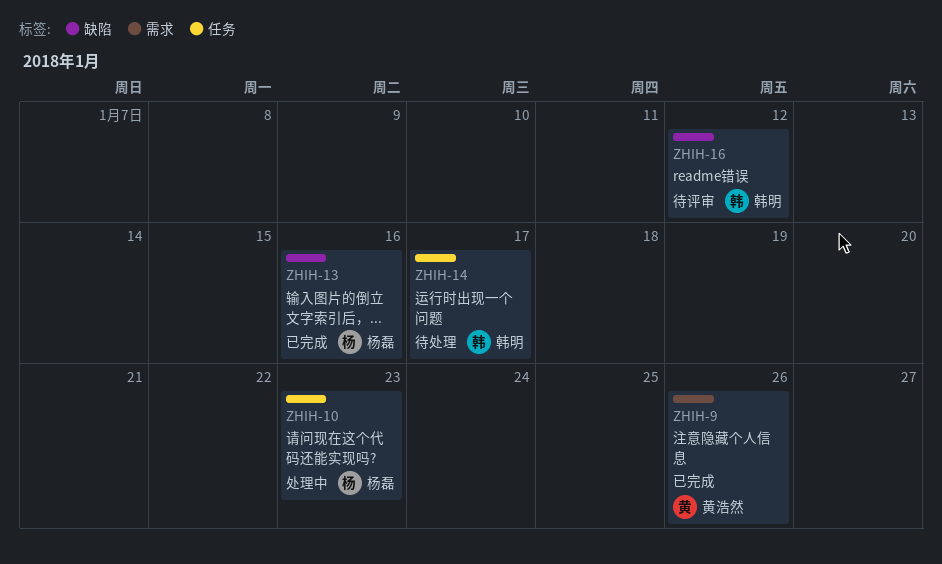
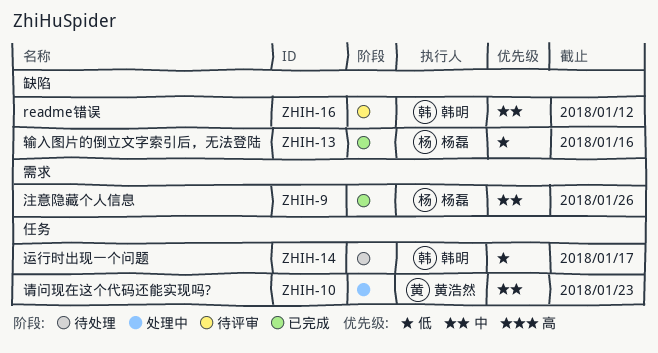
ZHIH-9, owner: 黄浩然 -> 杨磊
ZHIH-10, owner: 杨磊 -> 黄浩然

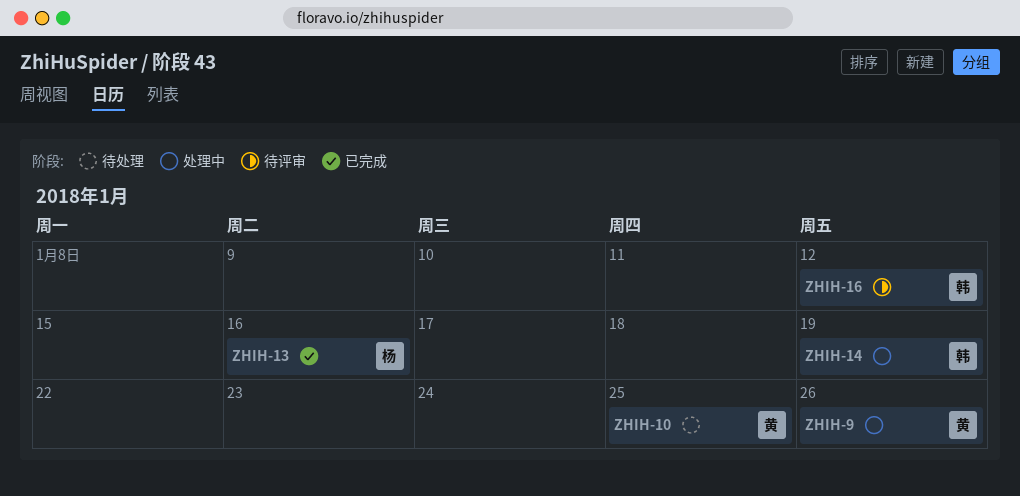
ZHIH-9, status: 已完成 -> 处理中
ZHIH-9, owner: 杨磊 -> 黄浩然
ZHIH-10, status: 处理中 -> 待处理
ZHIH-10, due: Jan 23 -> Jan 25
ZHIH-14, status: 待处理 -> 处理中
ZHIH-14, due: Jan 17 -> Jan 19

